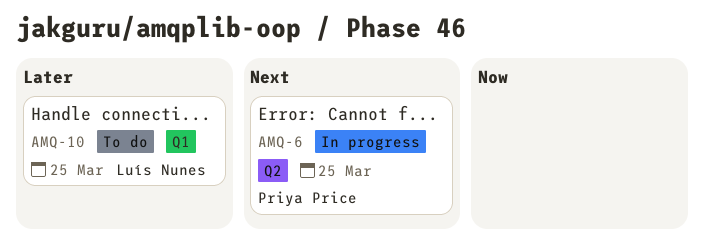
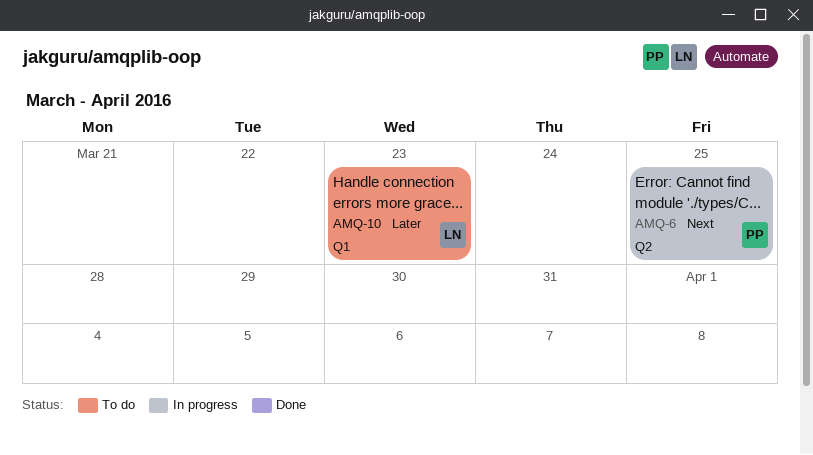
AMQ-10, due: Mar 25 -> Mar 23

